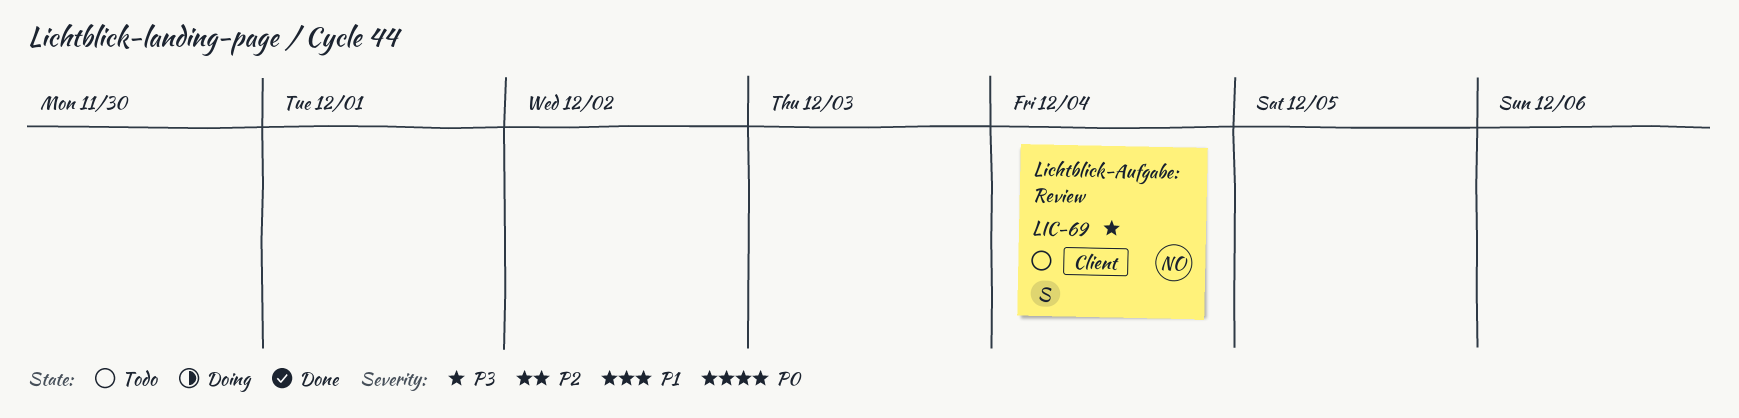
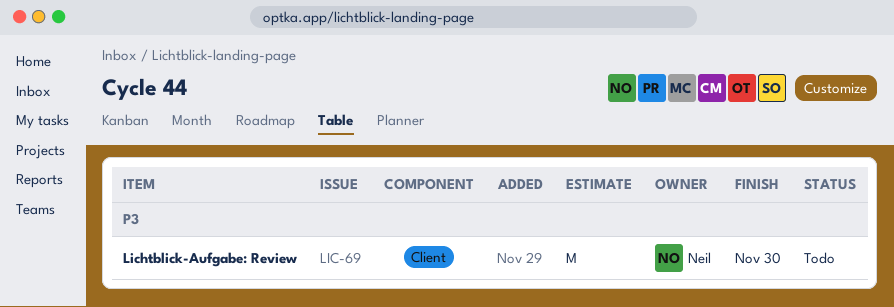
LIC-69, estimate: S -> M
LIC-69, due: Dec 4 -> Nov 30

